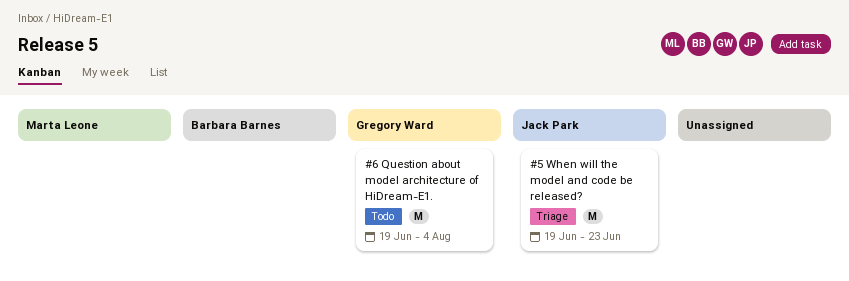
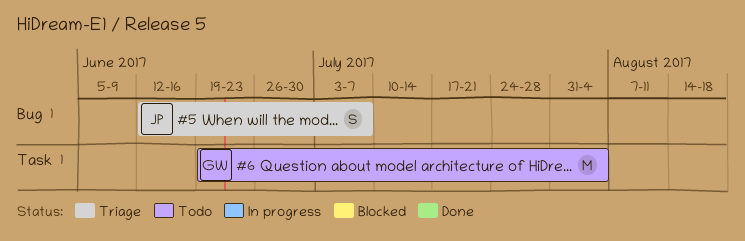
#5, estimate: M -> S
#5, start: Jun 19 -> Jun 12
#5, due: Jun 23 -> Jul 7

